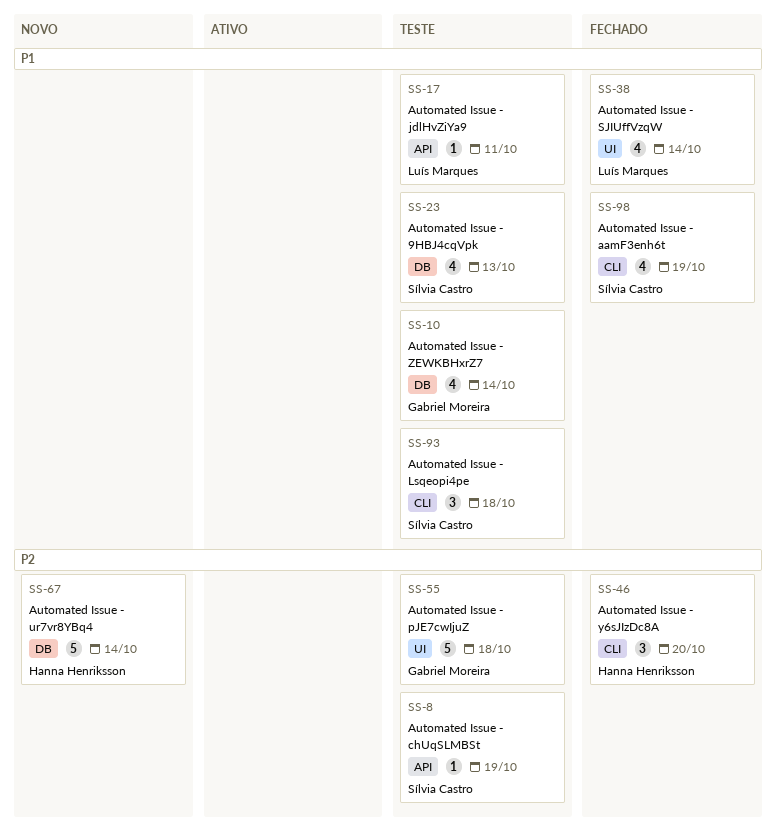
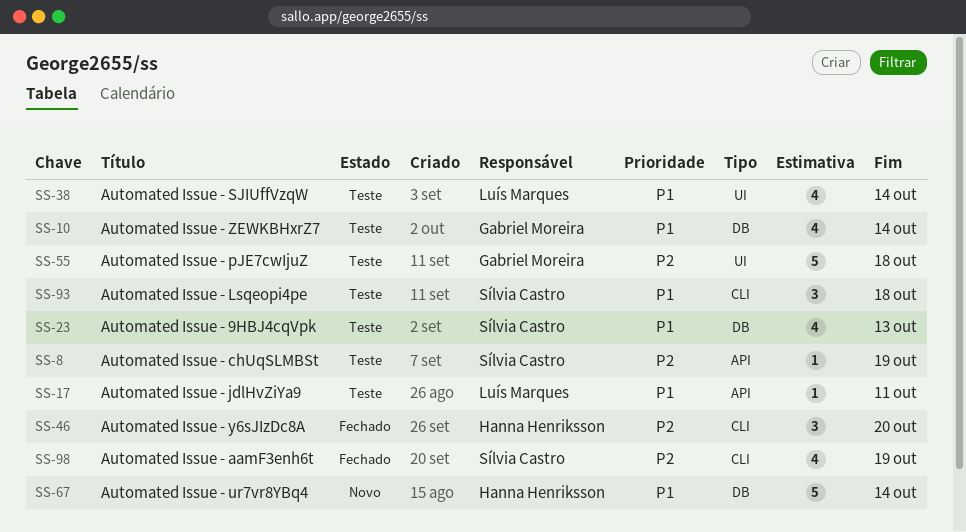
SS-38, status: Fechado -> Teste
SS-67, priority: P2 -> P1
SS-98, priority: P1 -> P2

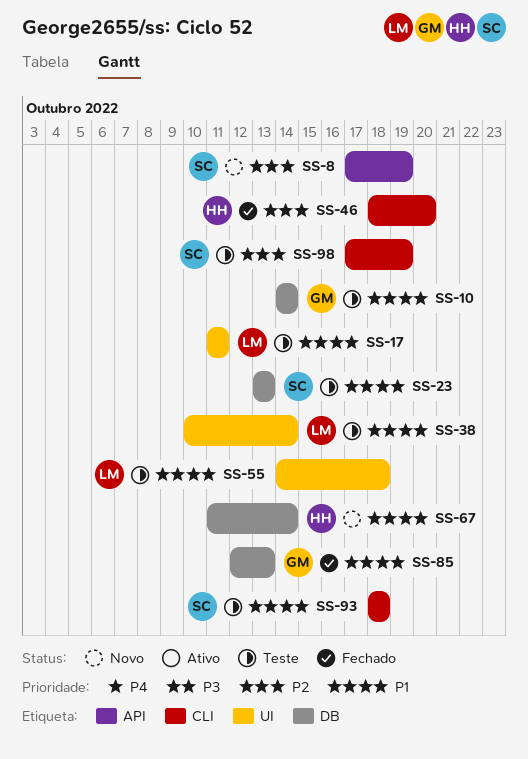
SS-8, status: Teste -> Novo
SS-17, label: API -> UI
SS-55, owner: Gabriel Moreira -> Luís Marques
SS-55, priority: P2 -> P1
SS-85: none -> present
SS-98, status: Fechado -> Teste

